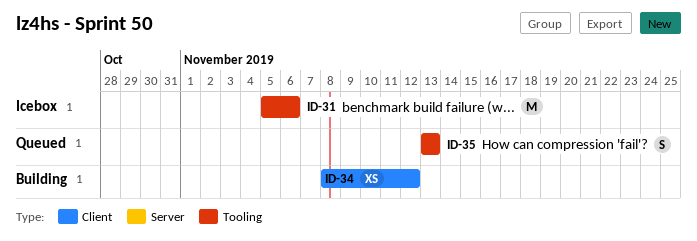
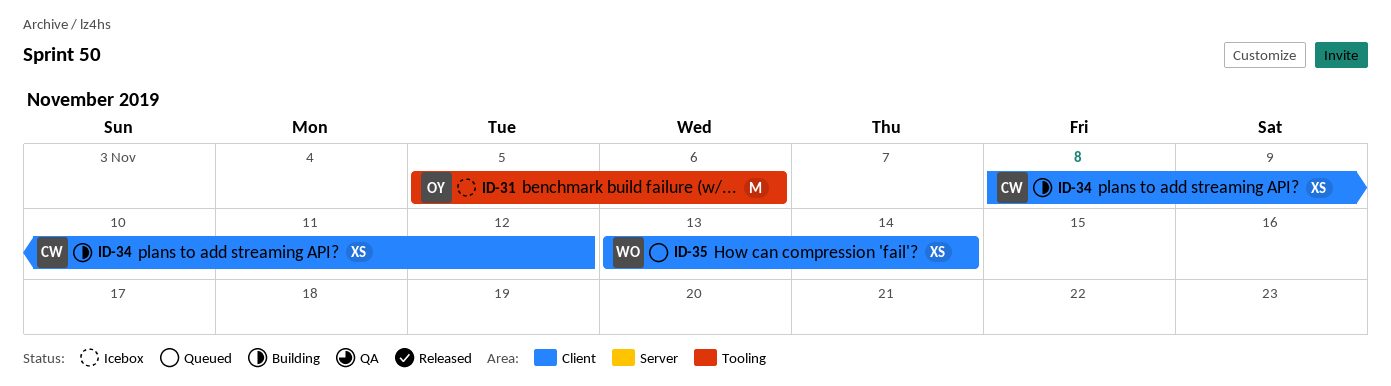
ID-35, label: Tooling -> Client
ID-35, estimate: S -> XS
ID-35, due: Nov 13 -> Nov 14

